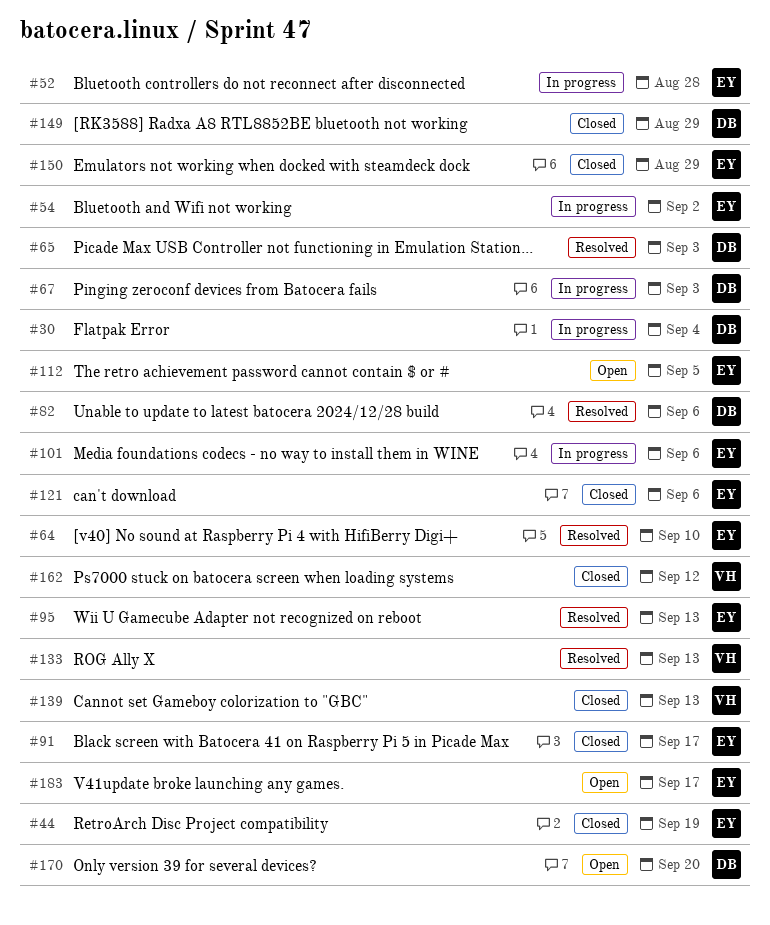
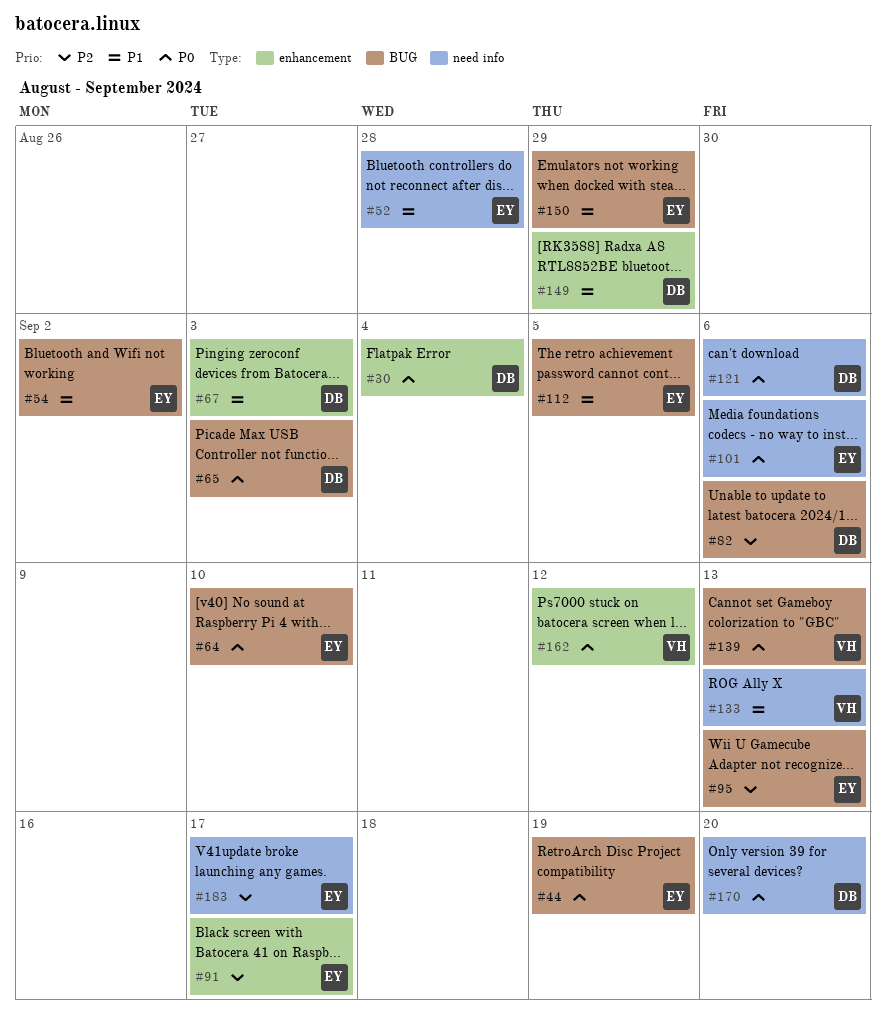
#121, owner: EY -> DB

